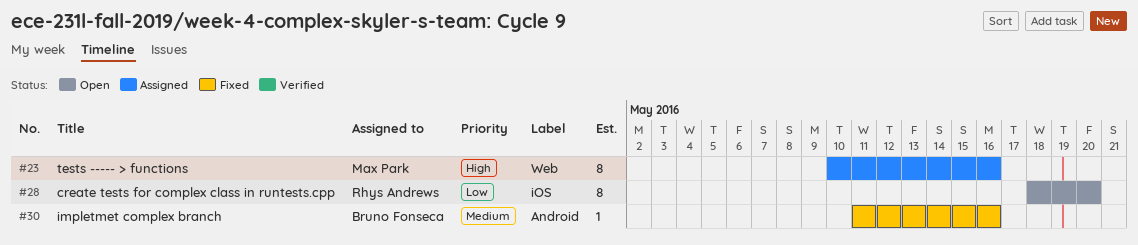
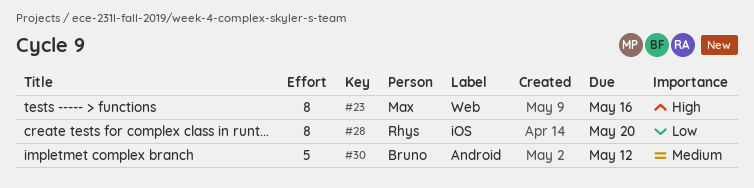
#30, estimate: 1 -> 5
#30, due: May 16 -> May 12

